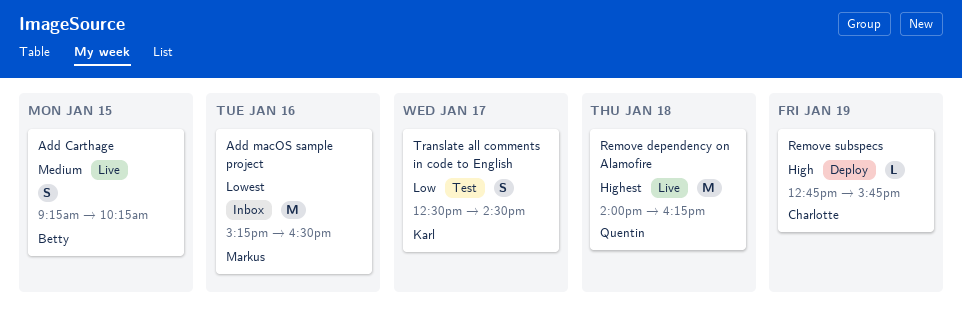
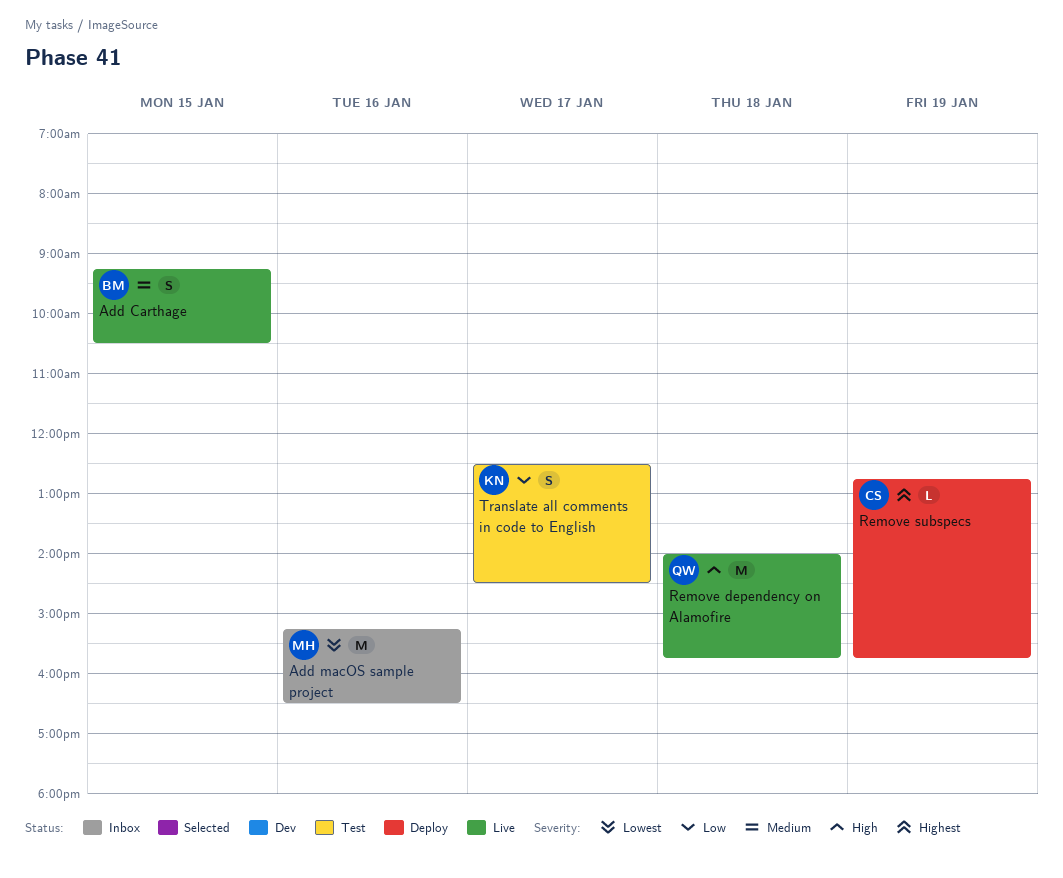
Add Carthage, ends: 10:15 -> 10:30
Remove dependency on Alamofire, priority: Highest -> High
Remove dependency on Alamofire, ends: 16:15 -> 15:45
Remove subspecs, priority: High -> Highest

